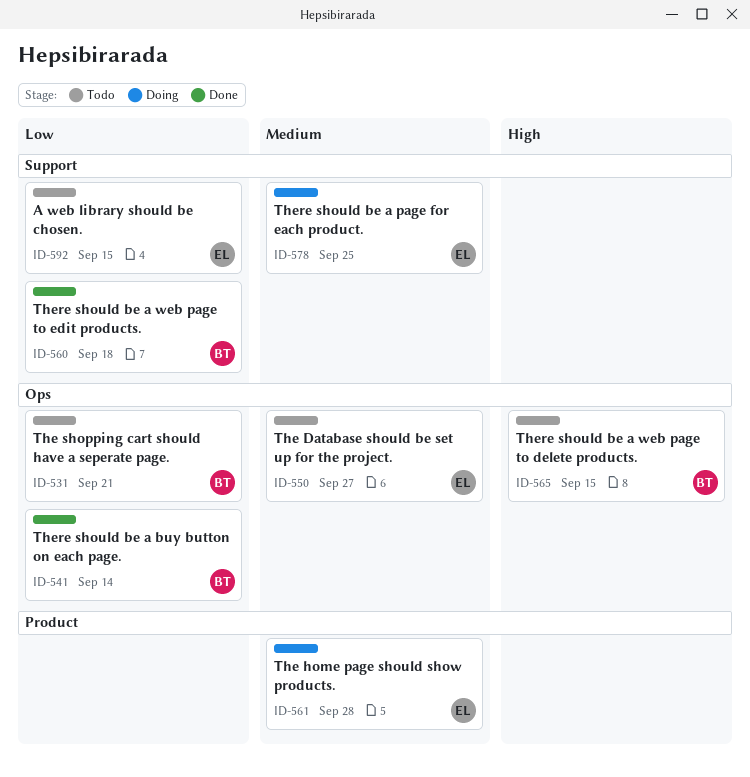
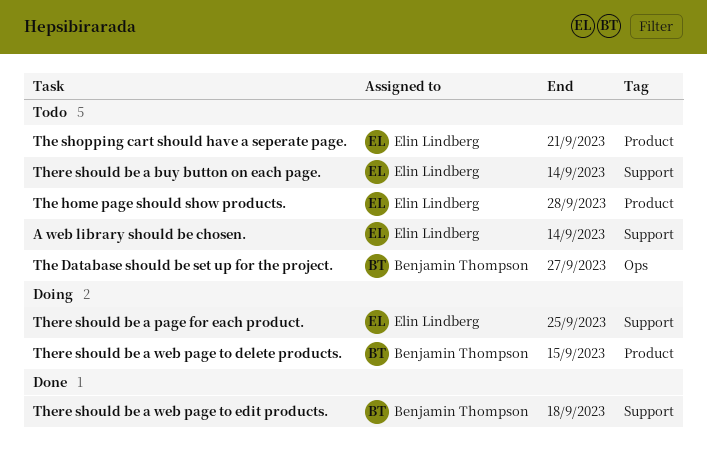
A web library should be chosen., due: Sep 15 -> Sep 14
The Database should be set up for the project., owner: Elin Lindberg -> Benjamin Thompson
The home page should show products., status: Doing -> Todo
The shopping cart should have a seperate page., owner: Benjamin Thompson -> Elin Lindberg
The shopping cart should have a seperate page., label: Ops -> Product
There should be a buy button on each page., status: Done -> Todo
There should be a buy button on each page., owner: Benjamin Thompson -> Elin Lindberg
There should be a buy button on each page., label: Ops -> Support
There should be a web page to delete products., status: Todo -> Doing
There should be a web page to delete products., label: Ops -> Product

